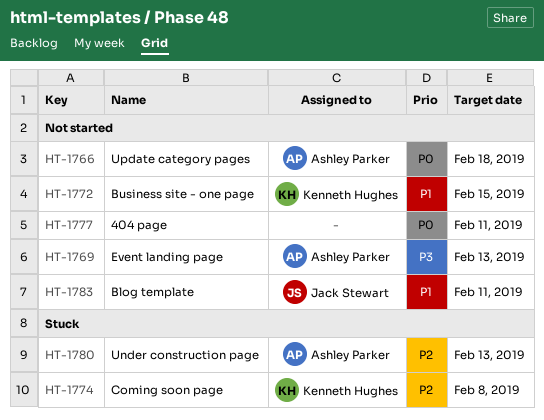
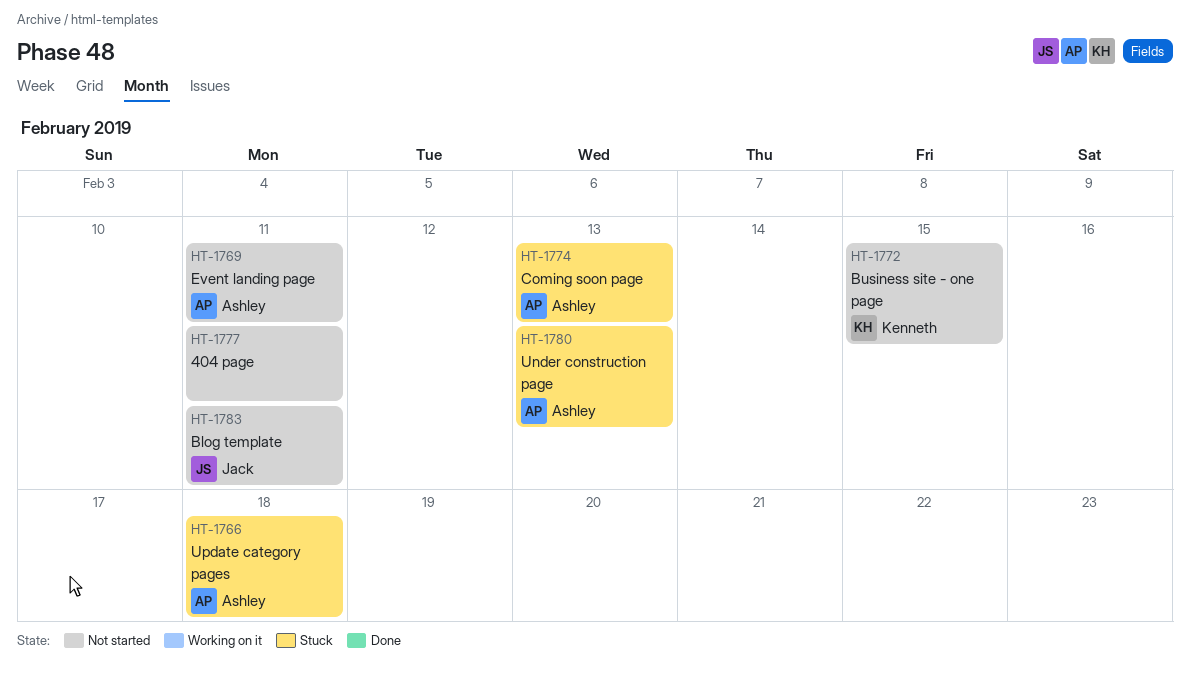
HT-1766, status: Not started -> Stuck
HT-1769, due: Feb 13 -> Feb 11
HT-1774, owner: Kenneth Hughes -> Ashley Parker
HT-1774, due: Feb 8 -> Feb 13

